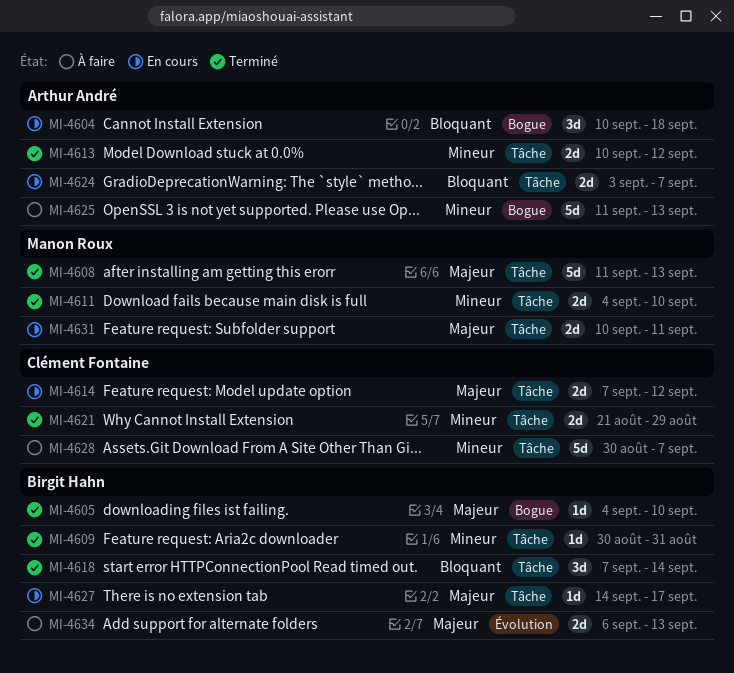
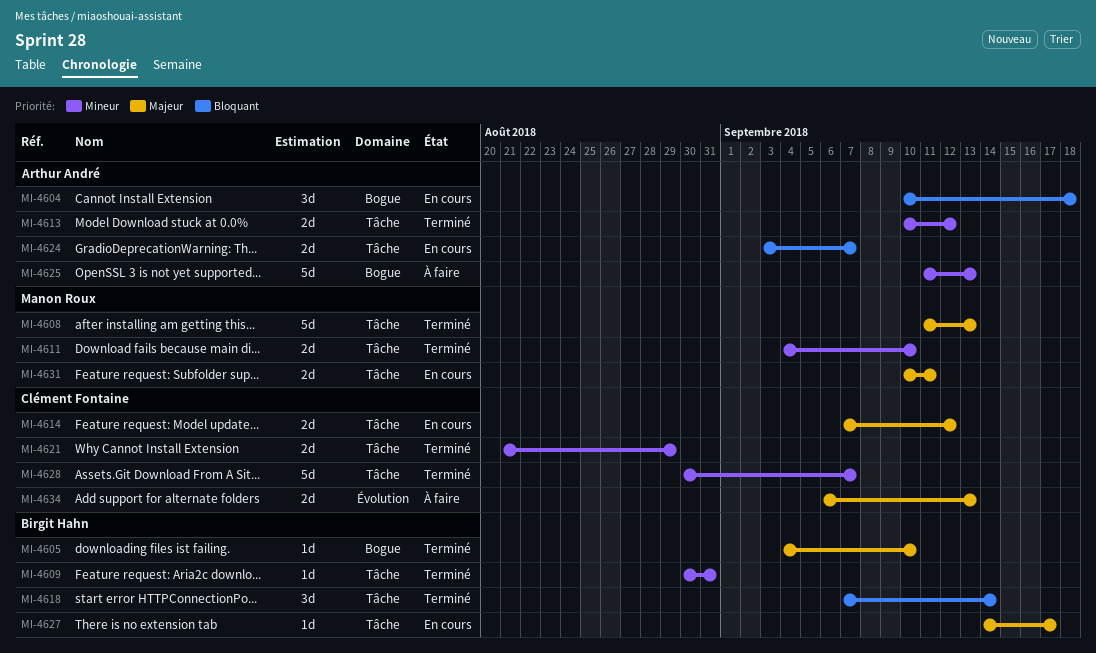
MI-4628, status: À faire -> Terminé
MI-4634, owner: Birgit Hahn -> Clément Fontaine

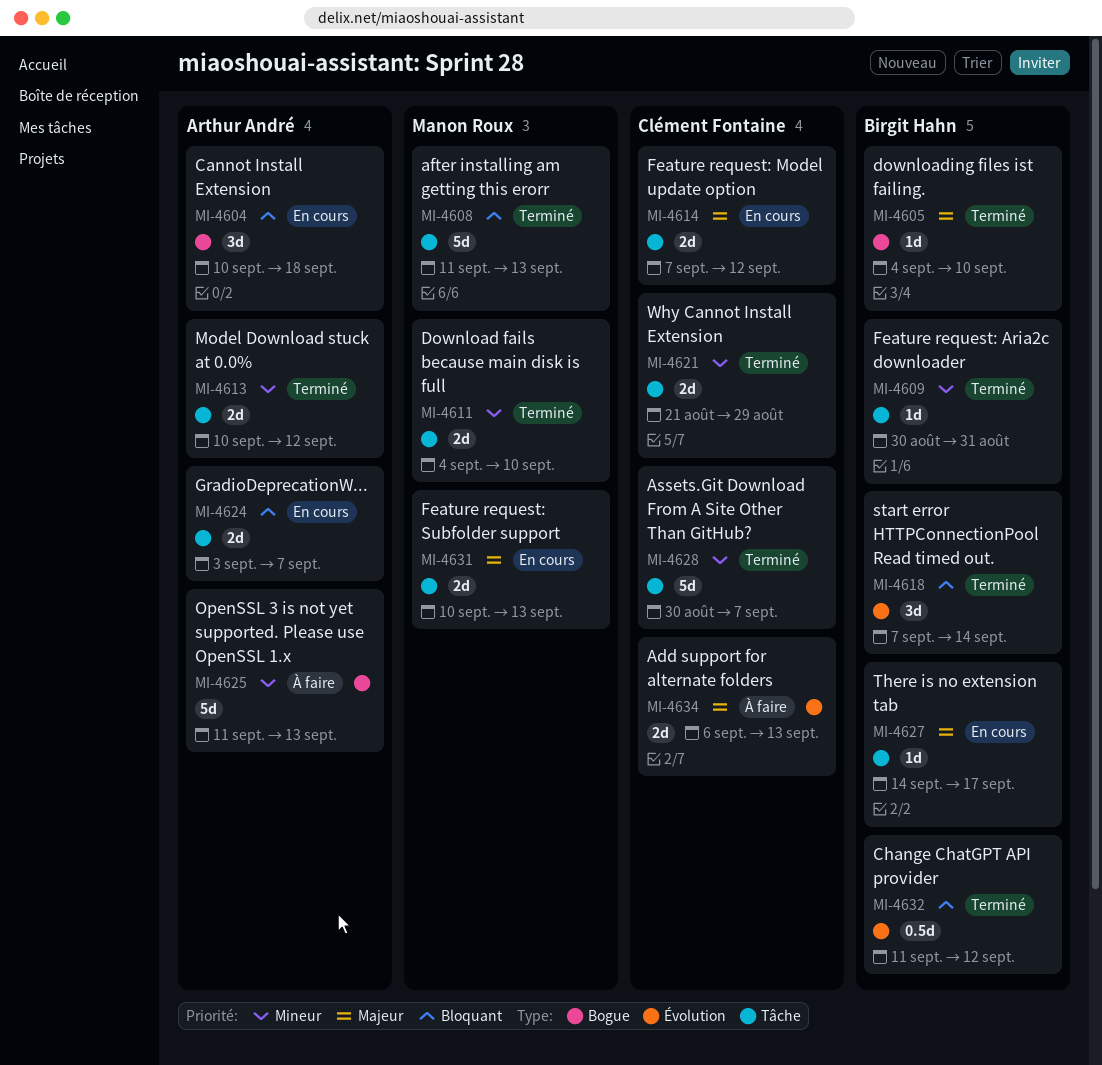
MI-4608, priority: Majeur -> Bloquant
MI-4618, label: Tâche -> Évolution
MI-4631, due: Sep 11 -> Sep 13
MI-4632: none -> present

